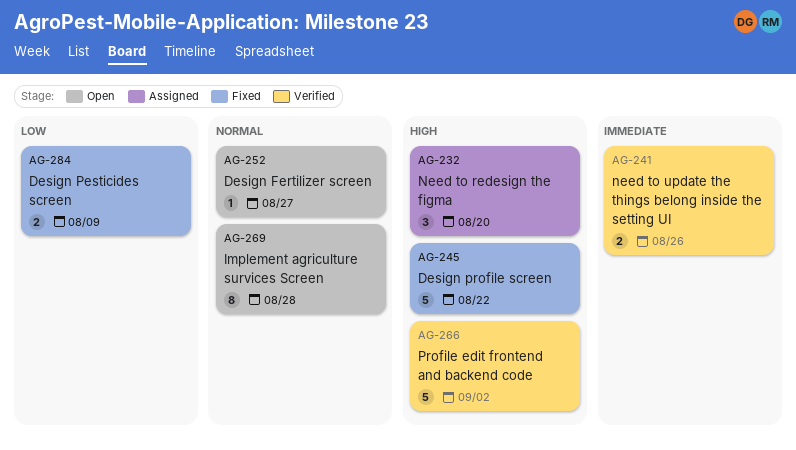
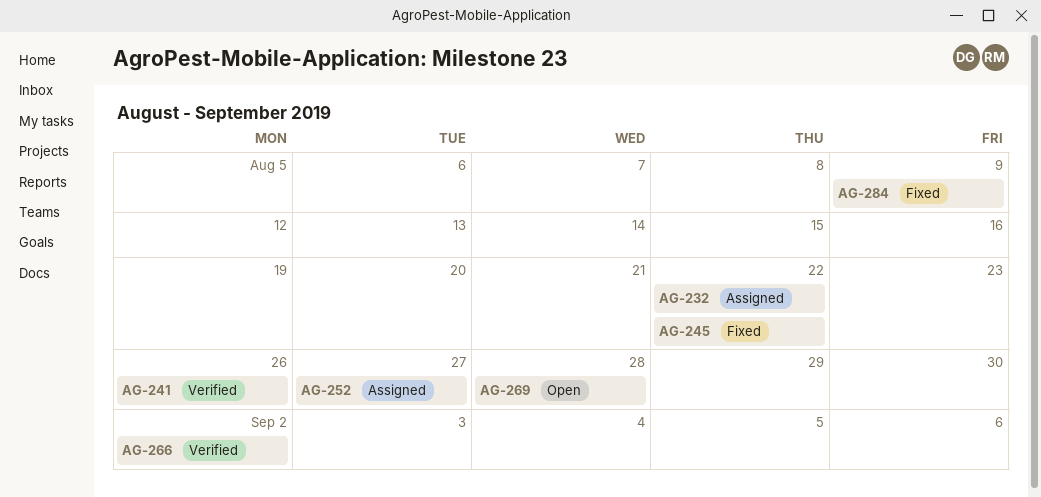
AG-232, due: Aug 20 -> Aug 22
AG-252, status: Open -> Assigned

